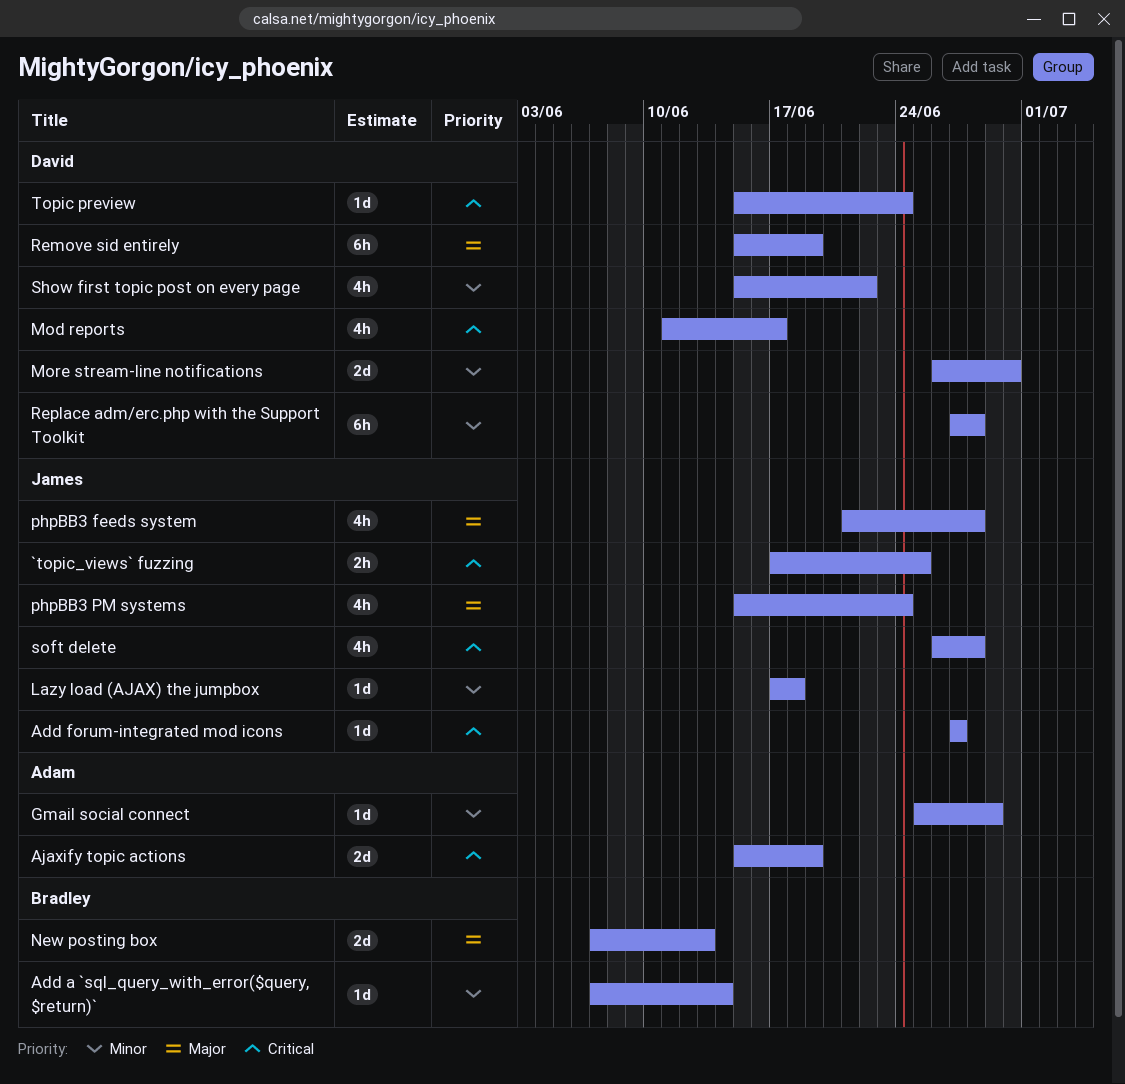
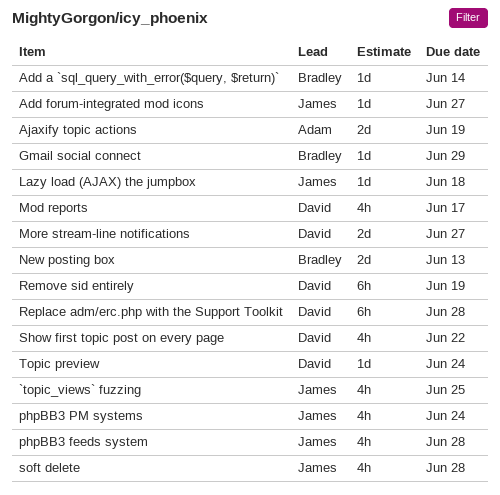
`topic_views` fuzzing, estimate: 2h -> 4h
Gmail social connect, owner: Adam -> Bradley
More stream-line notifications, due: Jun 30 -> Jun 27

